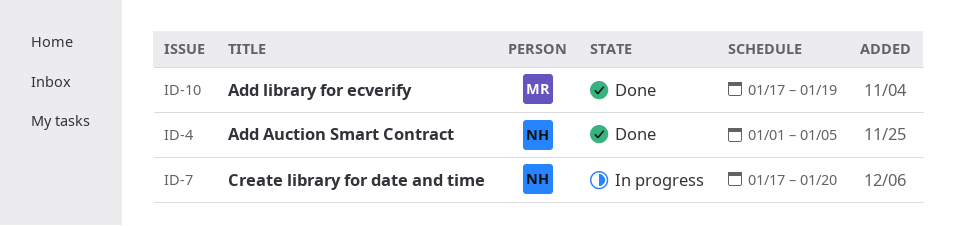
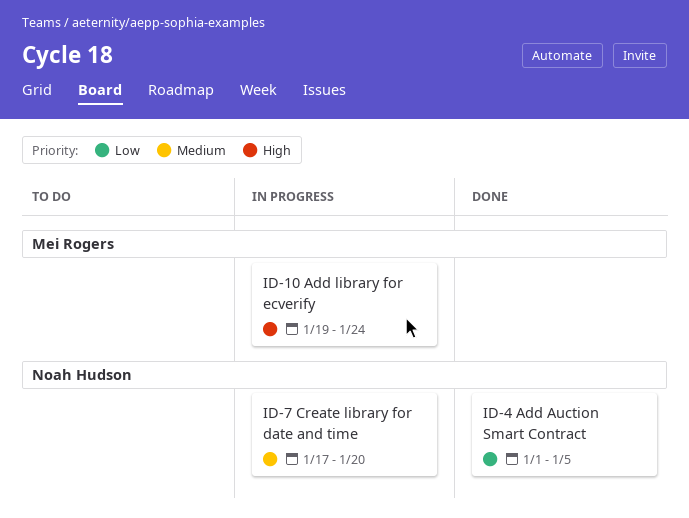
ID-10, status: Done -> In progress
ID-10, start: Jan 17 -> Jan 19
ID-10, due: Jan 19 -> Jan 24

